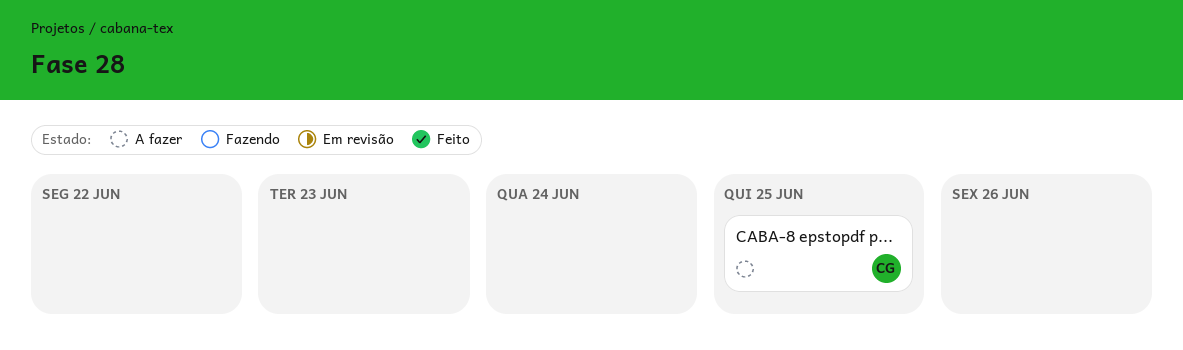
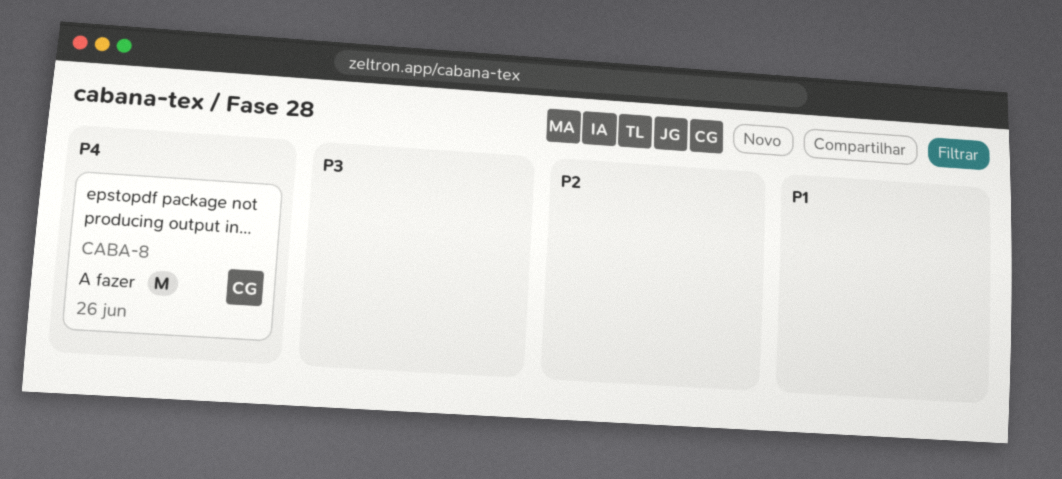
CABA-8, due: Jun 25 -> Jun 26

